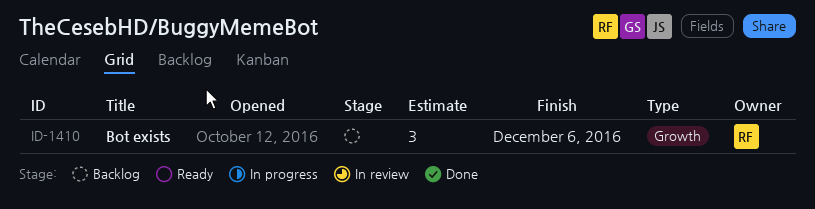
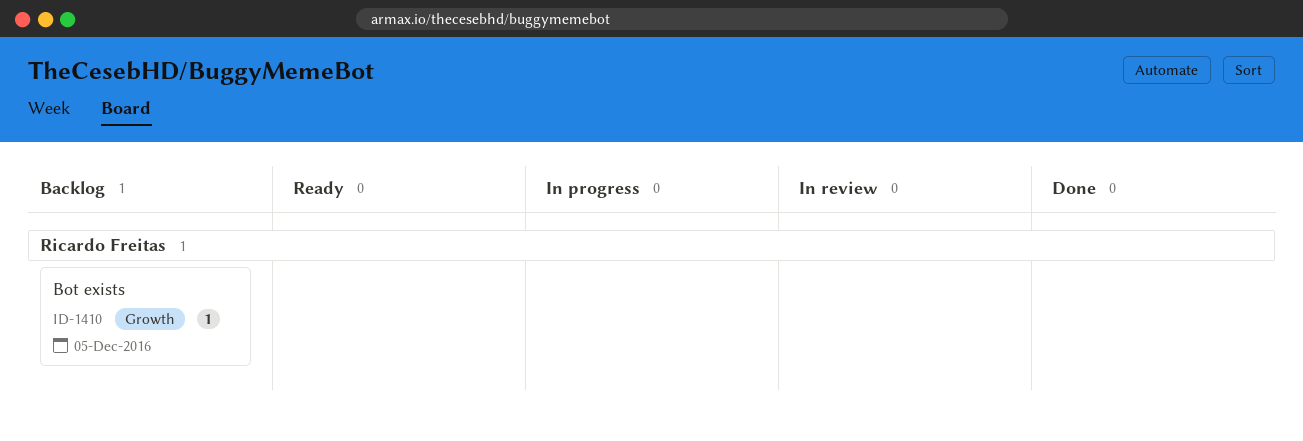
ID-1410, estimate: 3 -> 1
ID-1410, due: Dec 6 -> Dec 5

